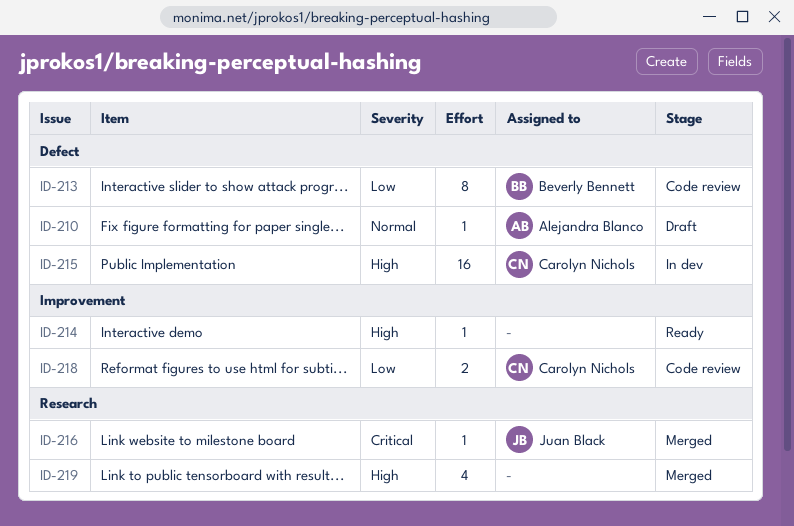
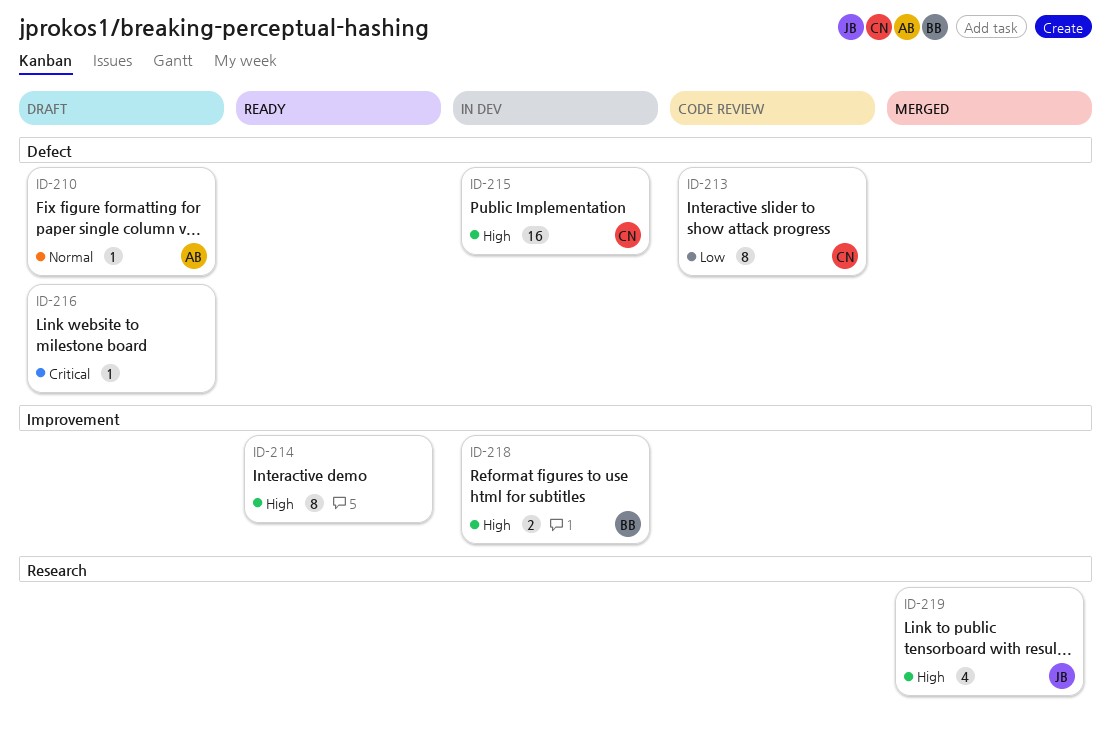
ID-213, owner: Beverly Bennett -> Carolyn Nichols
ID-214, estimate: 1 -> 8
ID-216, status: Merged -> Draft
ID-216, owner: Juan Black -> none
ID-216, label: Research -> Defect
ID-218, status: Code review -> In dev
ID-218, owner: Carolyn Nichols -> Beverly Bennett
ID-218, priority: Low -> High
ID-219, owner: none -> Juan Black

